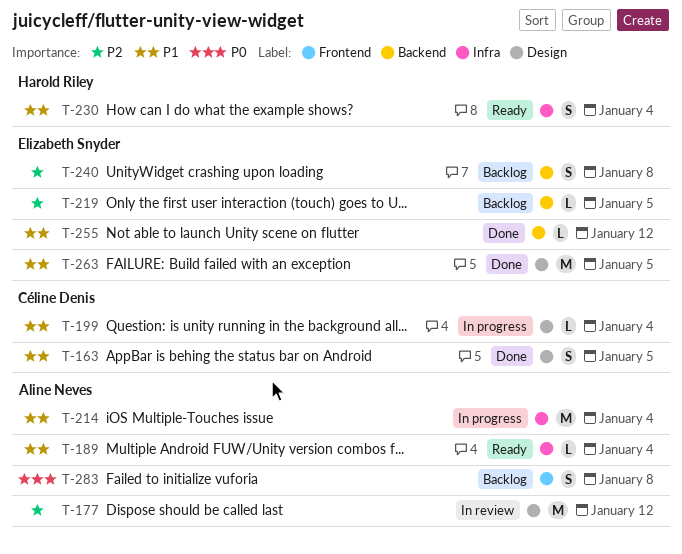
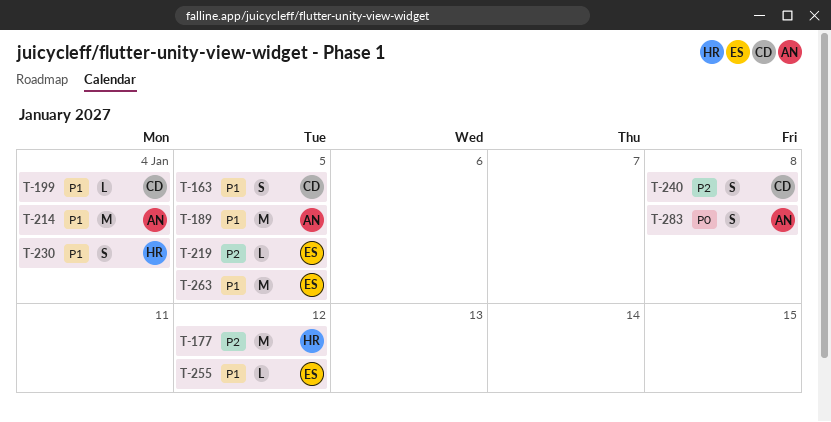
T-177, owner: Aline Neves -> Harold Riley
T-189, estimate: L -> M
T-189, due: Jan 4 -> Jan 5
T-240, owner: Elizabeth Snyder -> Céline Denis

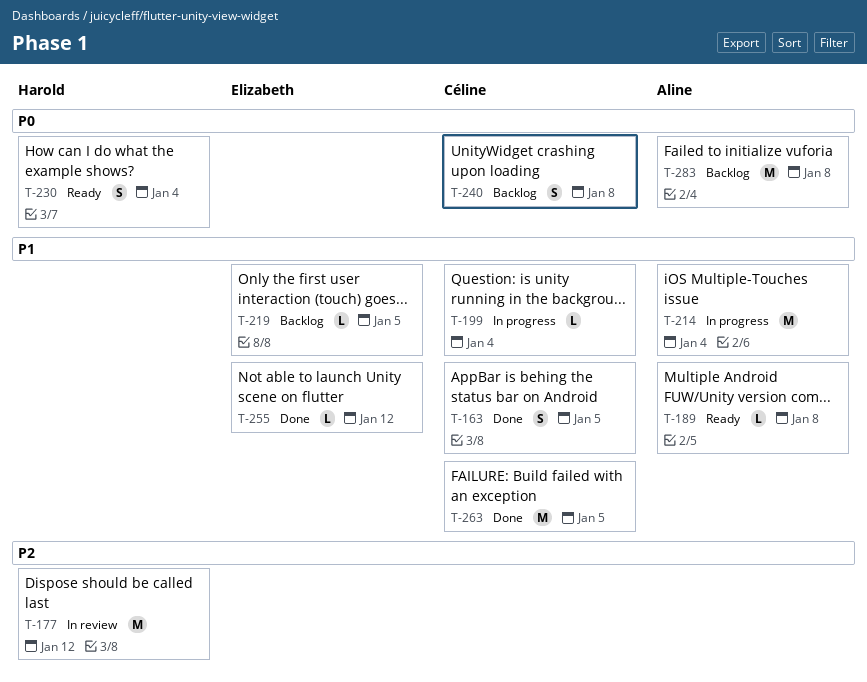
T-189, estimate: M -> L
T-189, due: Jan 5 -> Jan 8
T-219, priority: P2 -> P1
T-230, priority: P1 -> P0
T-240, priority: P2 -> P0
T-263, owner: Elizabeth -> Céline
T-283, estimate: S -> M

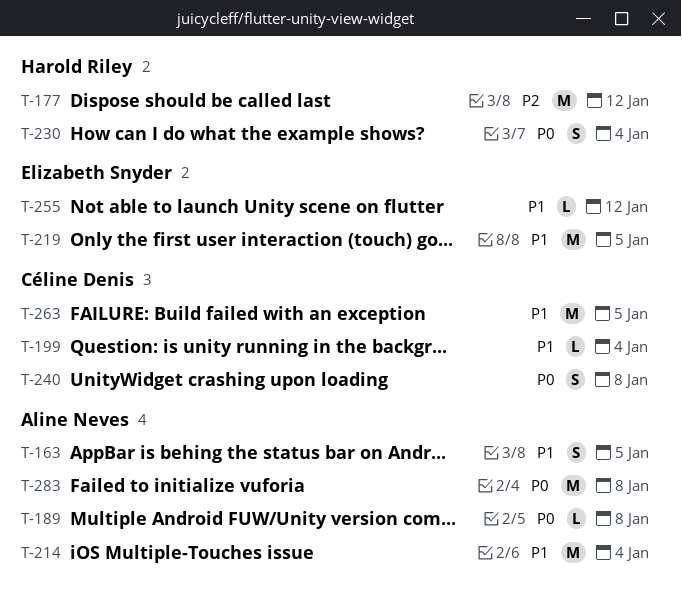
T-163, owner: Céline Denis -> Aline Neves
T-189, priority: P1 -> P0
T-219, estimate: L -> M

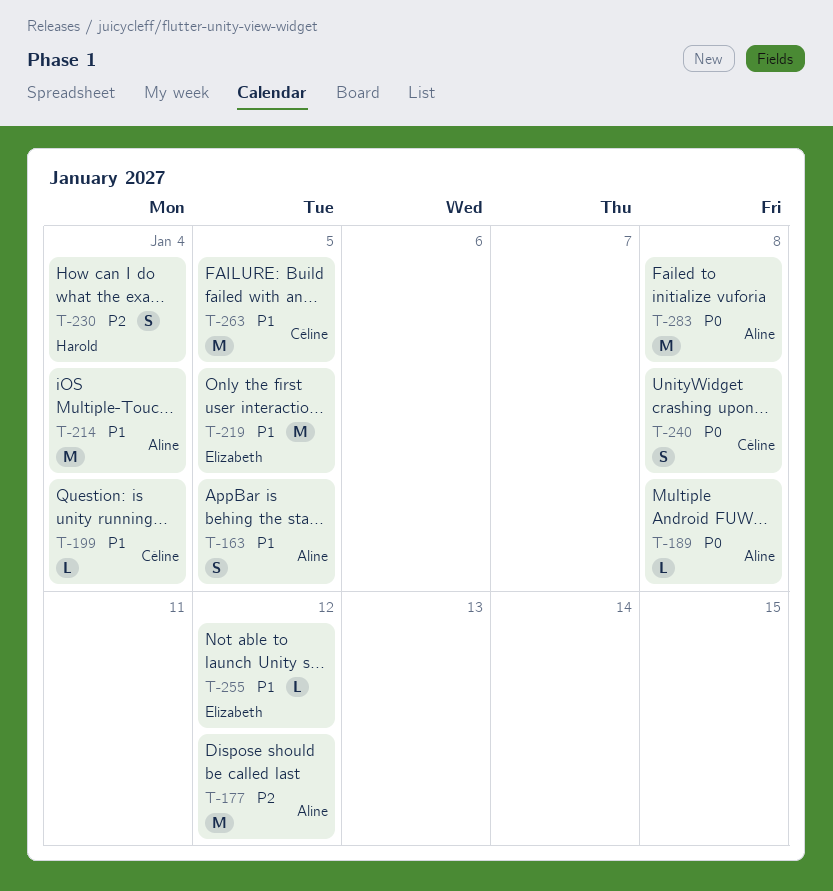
T-177, owner: Harold Riley -> Aline Neves
T-230, priority: P0 -> P2

